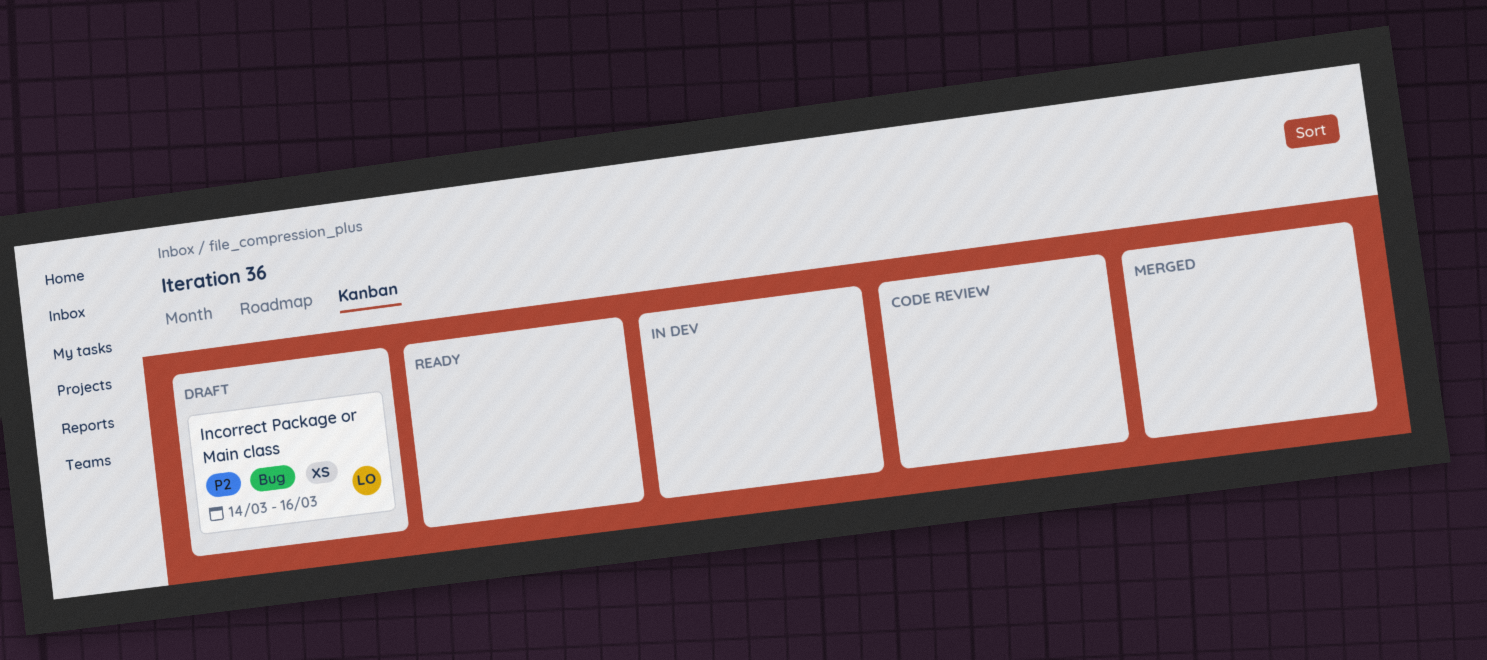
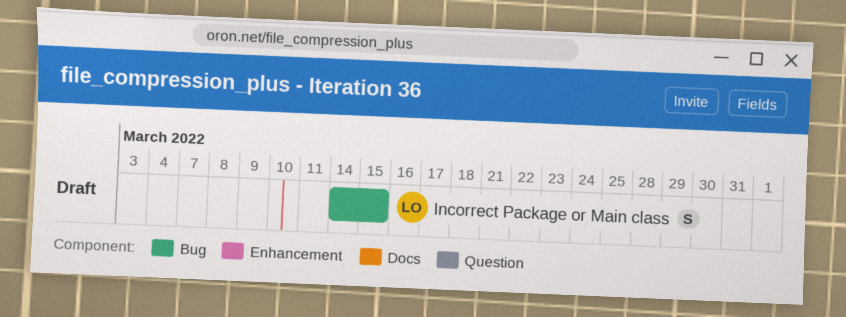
Incorrect Package or Main class, estimate: XS -> S
Incorrect Package or Main class, due: Mar 16 -> Mar 15

